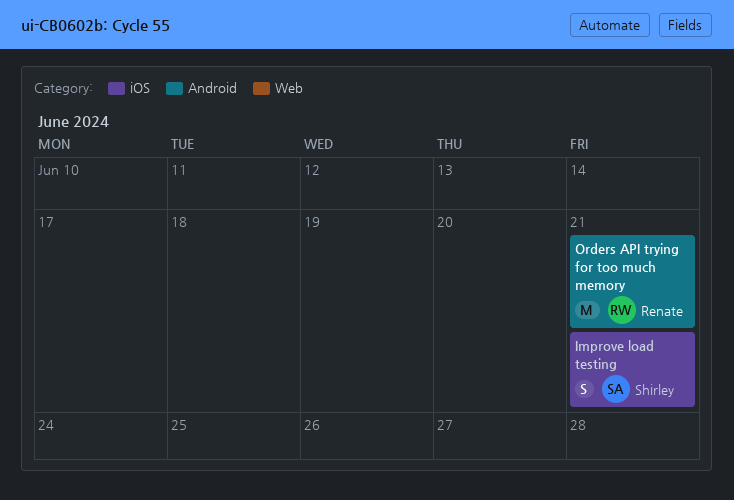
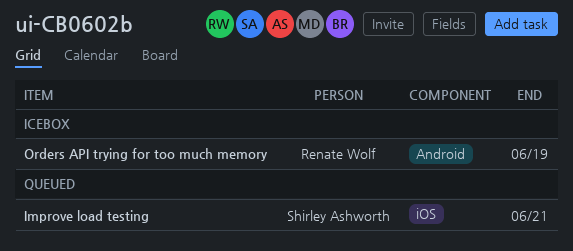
Orders API trying for too much memory, due: Jun 21 -> Jun 19

